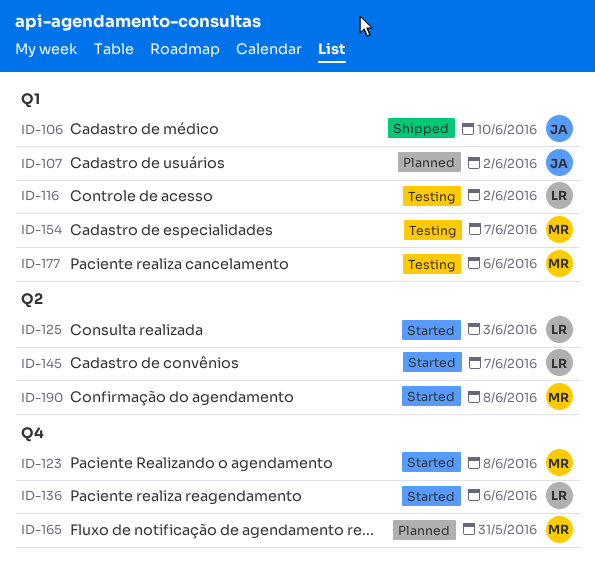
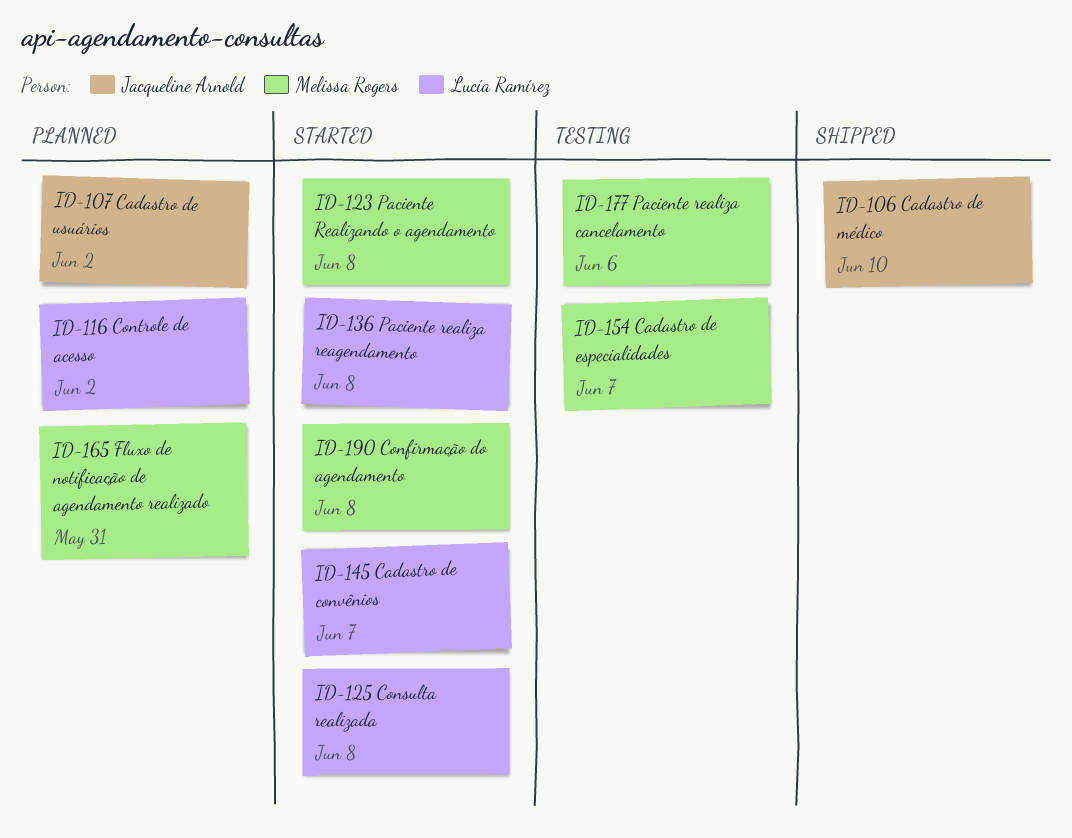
ID-116, status: Testing -> Planned
ID-125, due: Jun 3 -> Jun 8
ID-136, due: Jun 6 -> Jun 8

